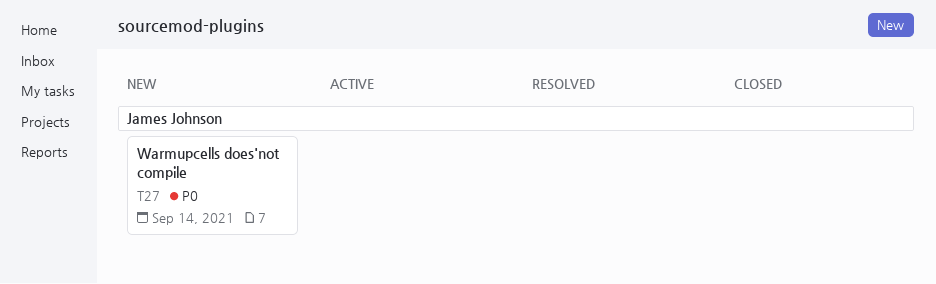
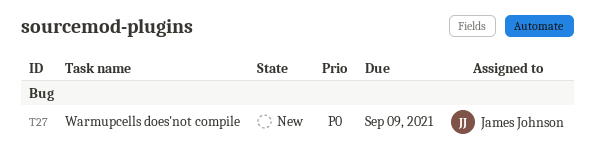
T27, due: Sep 14 -> Sep 9

